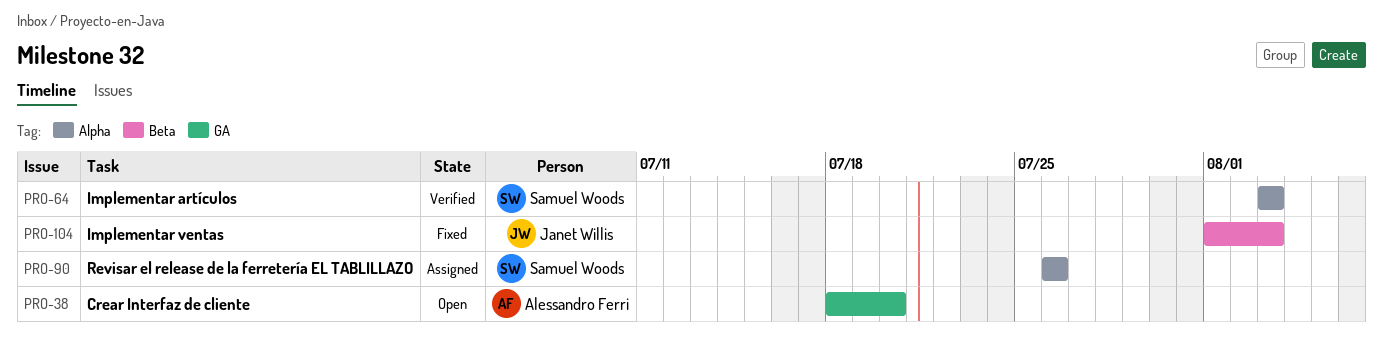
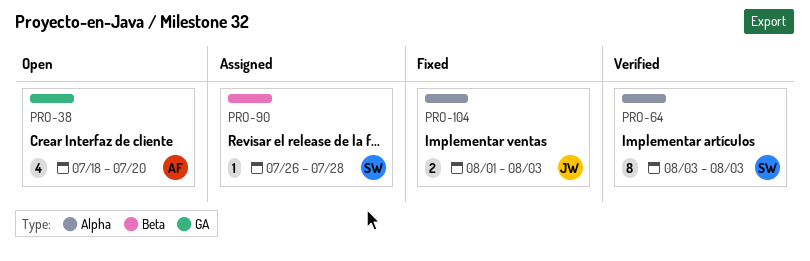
PRO-90, label: Alpha -> Beta
PRO-90, due: Jul 26 -> Jul 28
PRO-104, label: Beta -> Alpha

